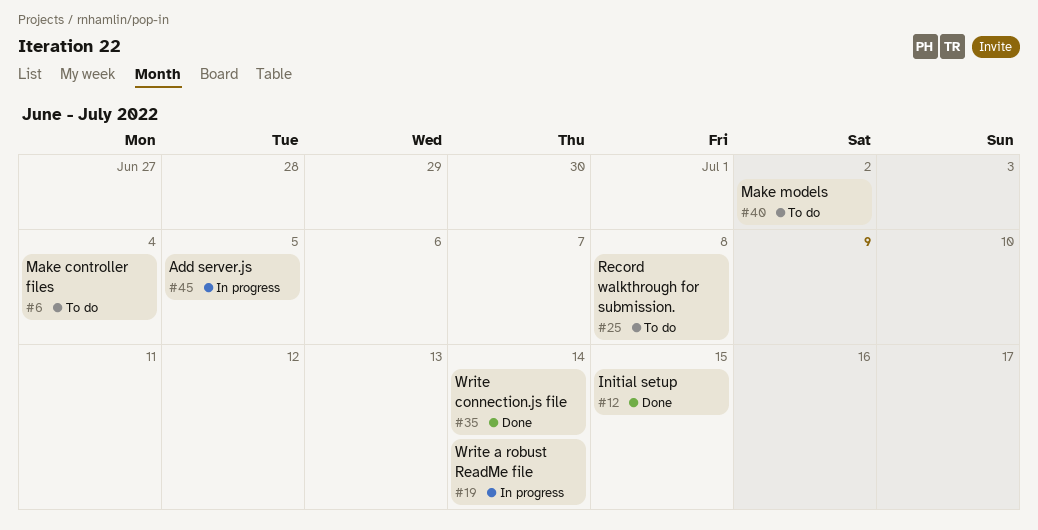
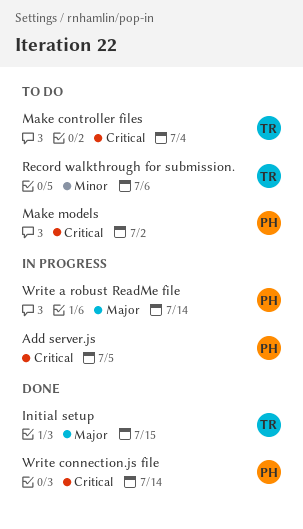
Record walkthrough for submission., due: Jul 8 -> Jul 6

